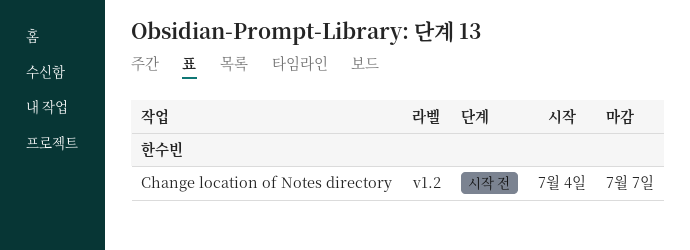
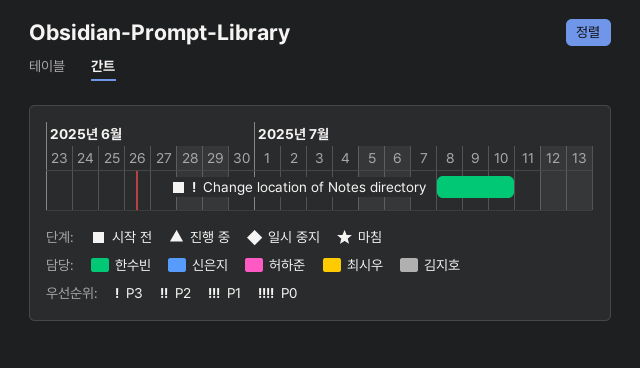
Change location of Notes directory, start: Jul 4 -> Jul 8
Change location of Notes directory, due: Jul 7 -> Jul 10

